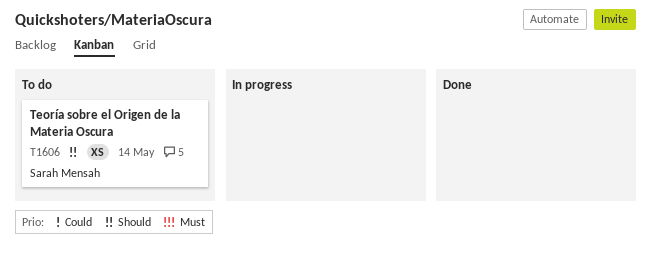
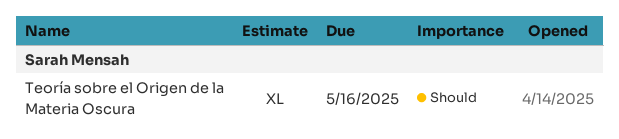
Teoría sobre el Origen de la Materia Oscura, estimate: XS -> XL
Teoría sobre el Origen de la Materia Oscura, due: May 14 -> May 16

